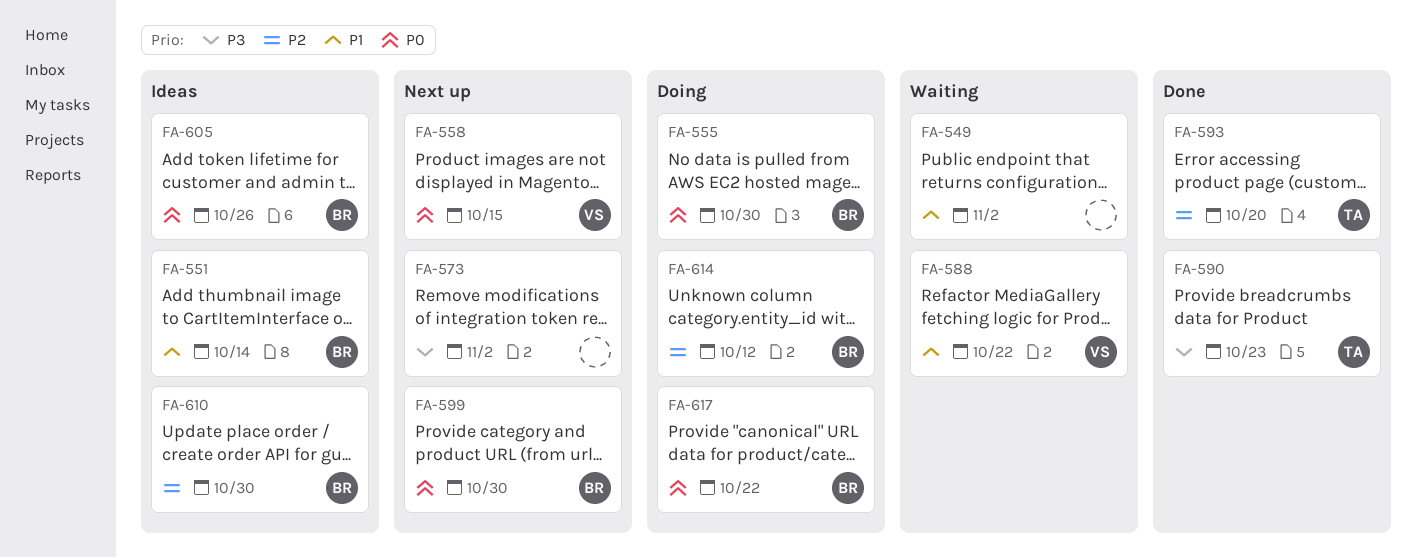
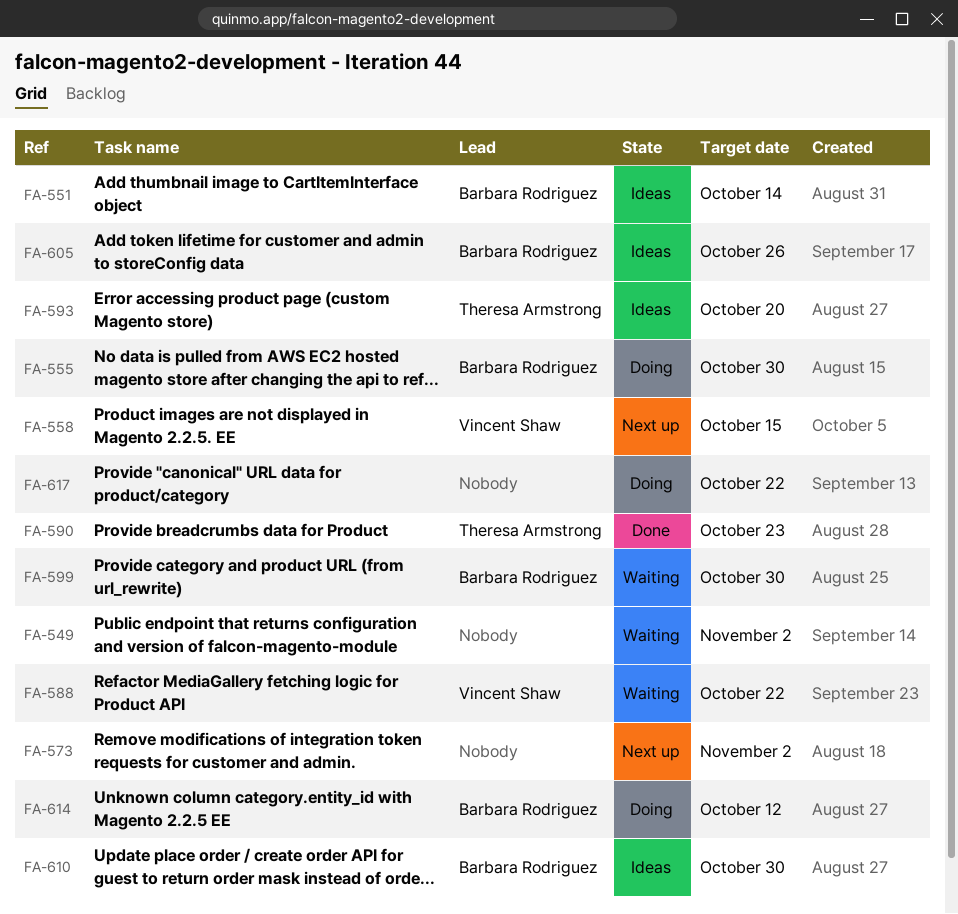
FA-593, status: Done -> Ideas
FA-599, status: Next up -> Waiting
FA-617, owner: Barbara Rodriguez -> none

